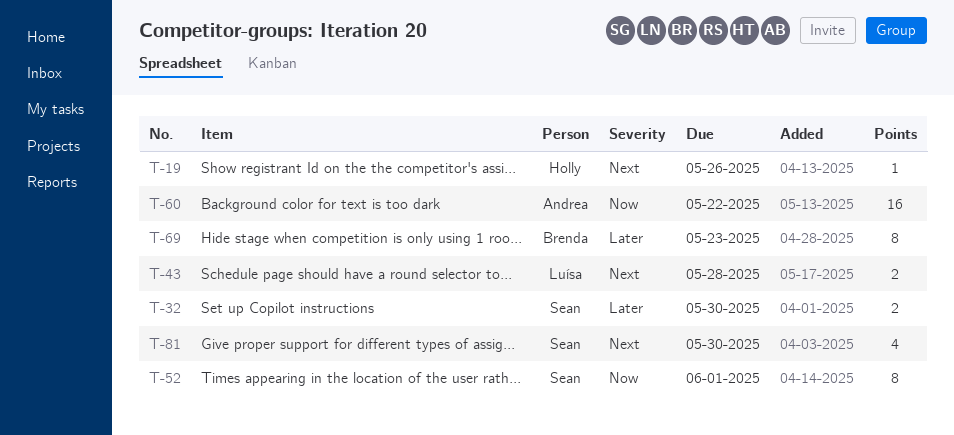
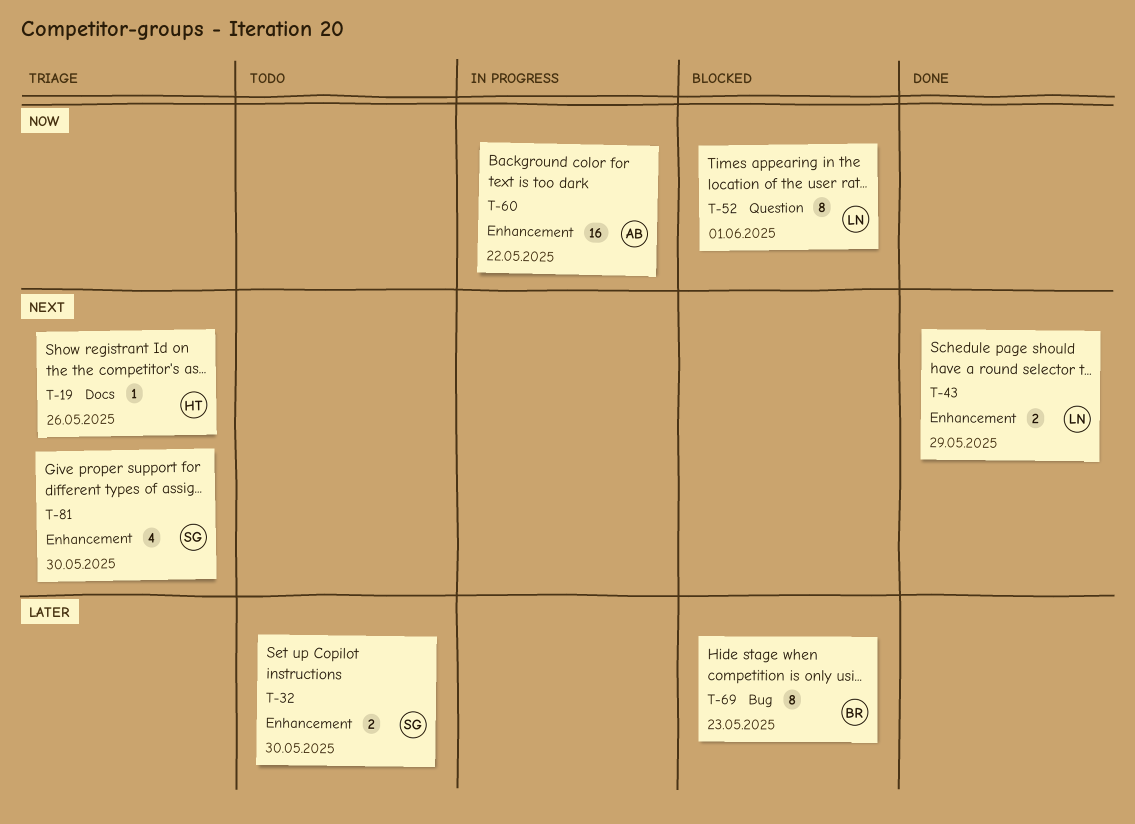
T-43, due: May 28 -> May 29
T-52, owner: Sean -> Luísa

